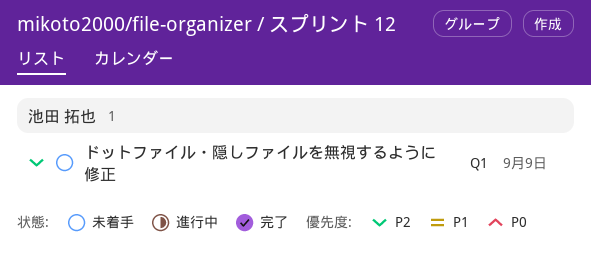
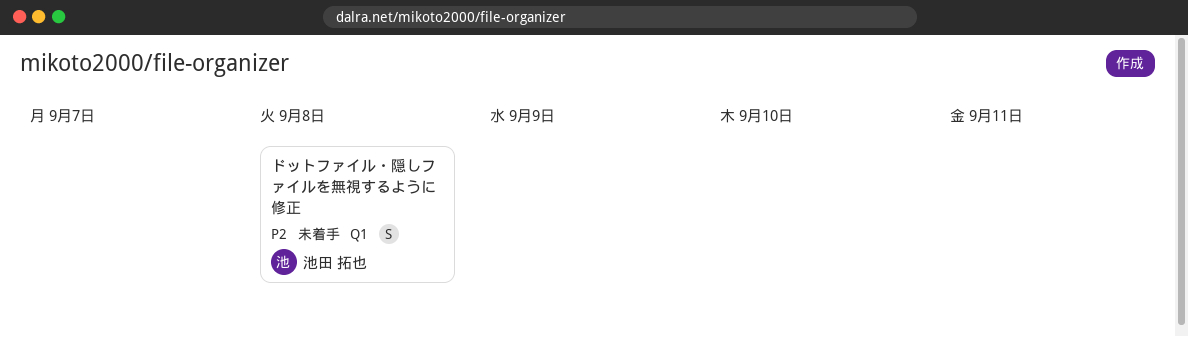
ドットファイル・隠しファイルを無視するように修正, due: Sep 9 -> Sep 8

